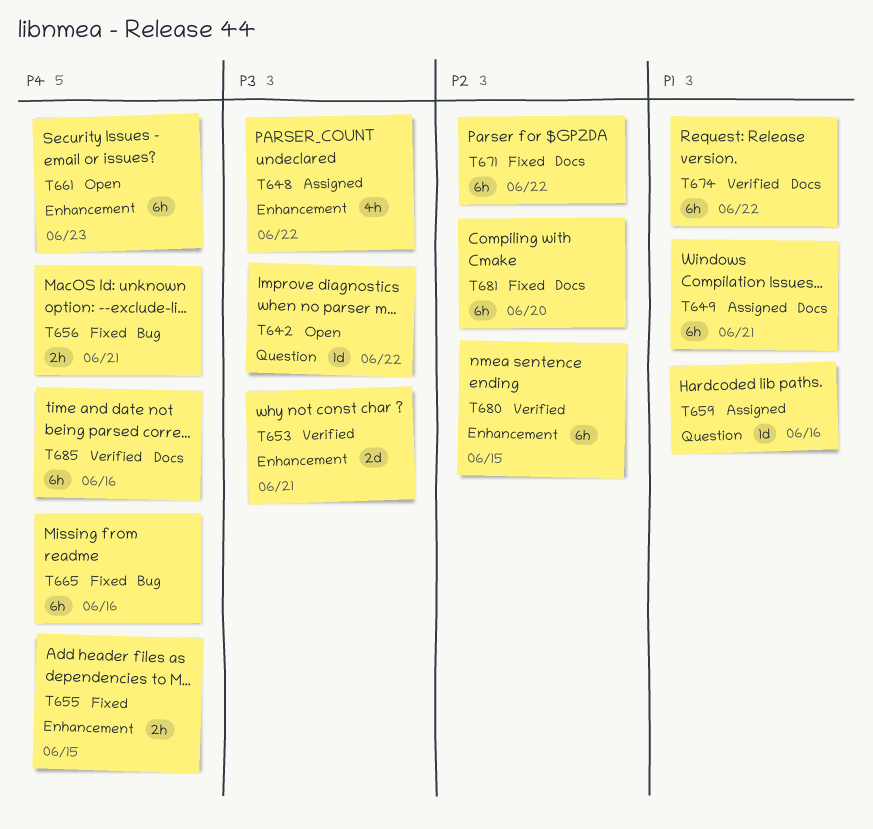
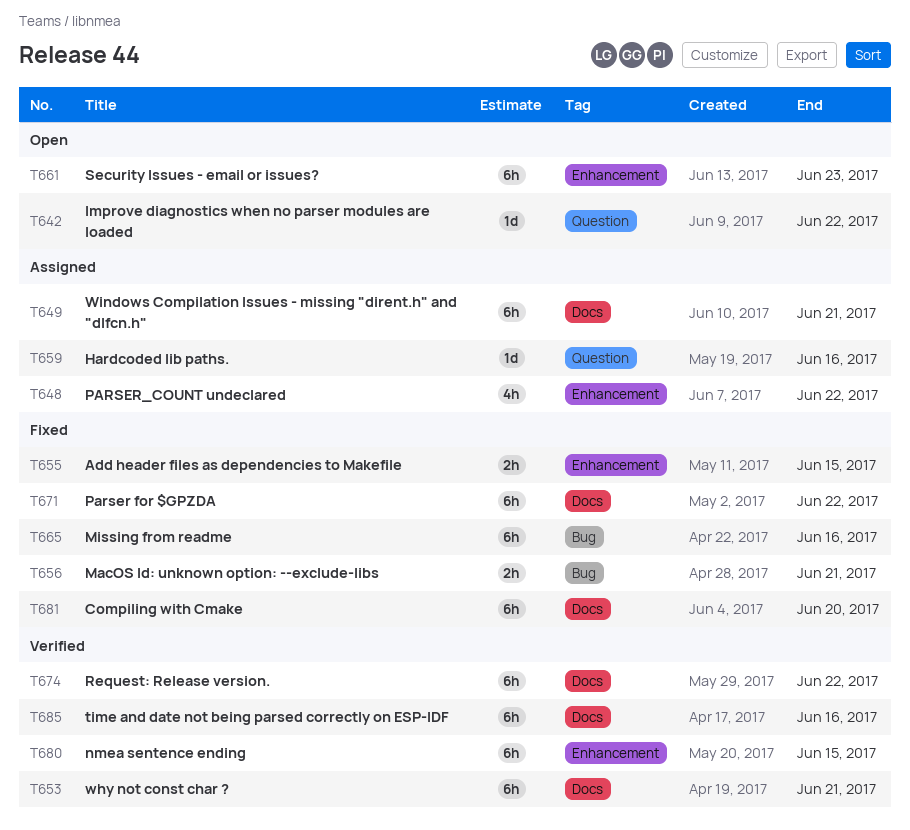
T653, label: Enhancement -> Docs
T653, estimate: 2d -> 6h

